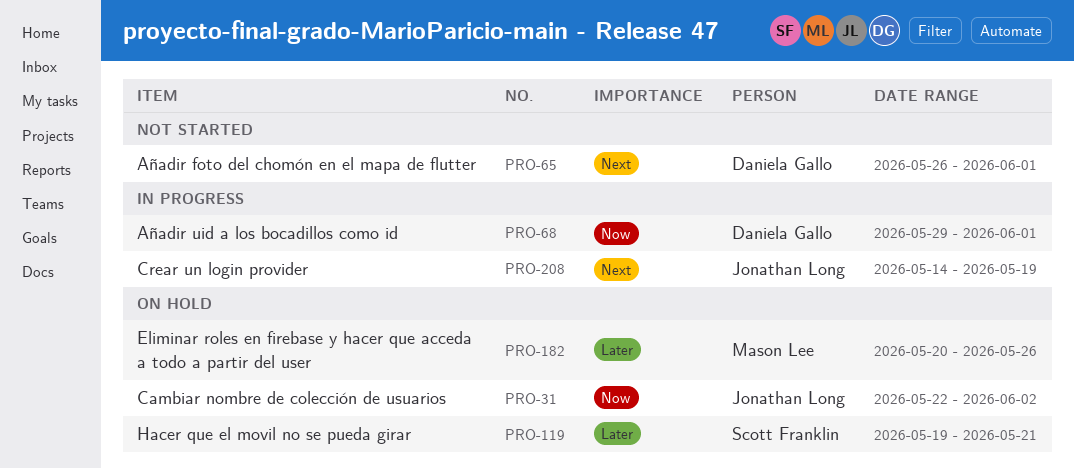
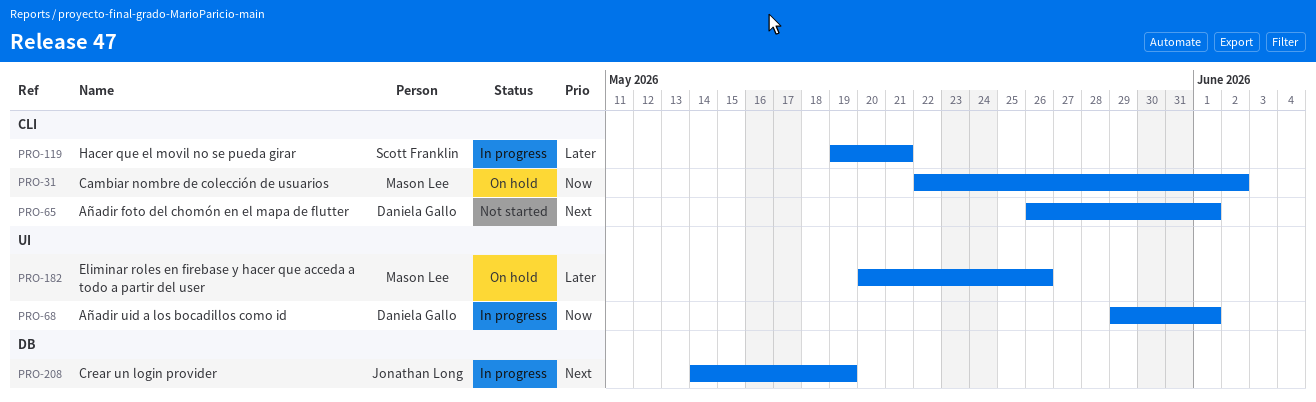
PRO-31, owner: Jonathan Long -> Mason Lee
PRO-119, status: On hold -> In progress

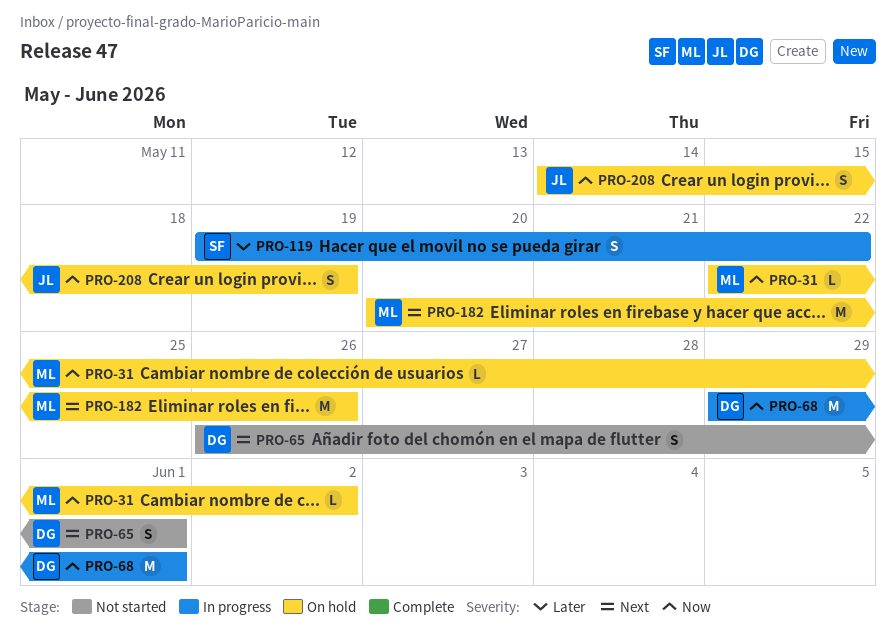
PRO-119, due: May 21 -> May 22
PRO-182, priority: Later -> Next
PRO-208, status: In progress -> On hold
PRO-208, priority: Next -> Now

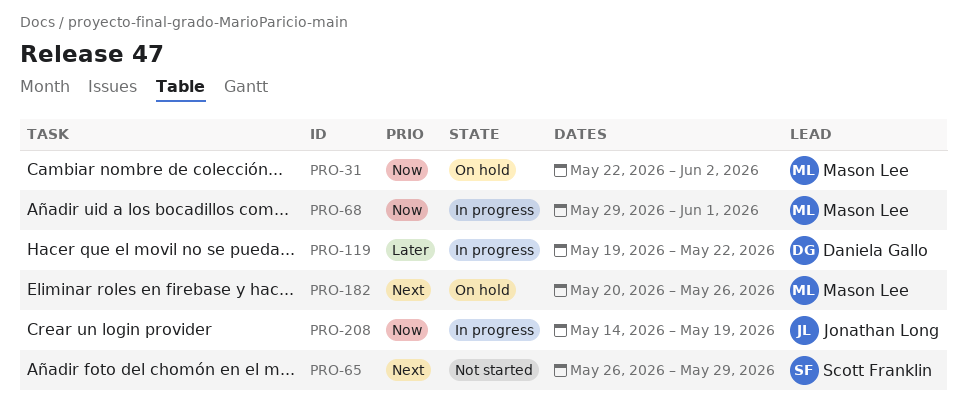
PRO-65, owner: Daniela Gallo -> Scott Franklin
PRO-65, due: Jun 1 -> May 29
PRO-68, owner: Daniela Gallo -> Mason Lee
PRO-119, owner: Scott Franklin -> Daniela Gallo
PRO-208, status: On hold -> In progress

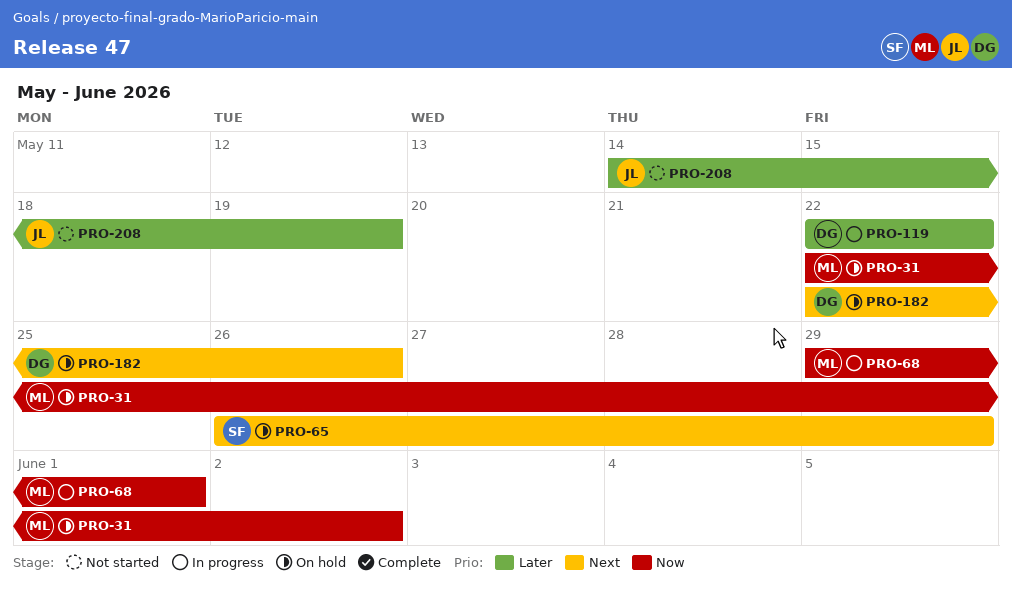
PRO-65, status: Not started -> On hold
PRO-119, start: May 19 -> May 22
PRO-182, owner: Mason Lee -> Daniela Gallo
PRO-182, start: May 20 -> May 22
PRO-208, status: In progress -> Not started
PRO-208, priority: Now -> Later

